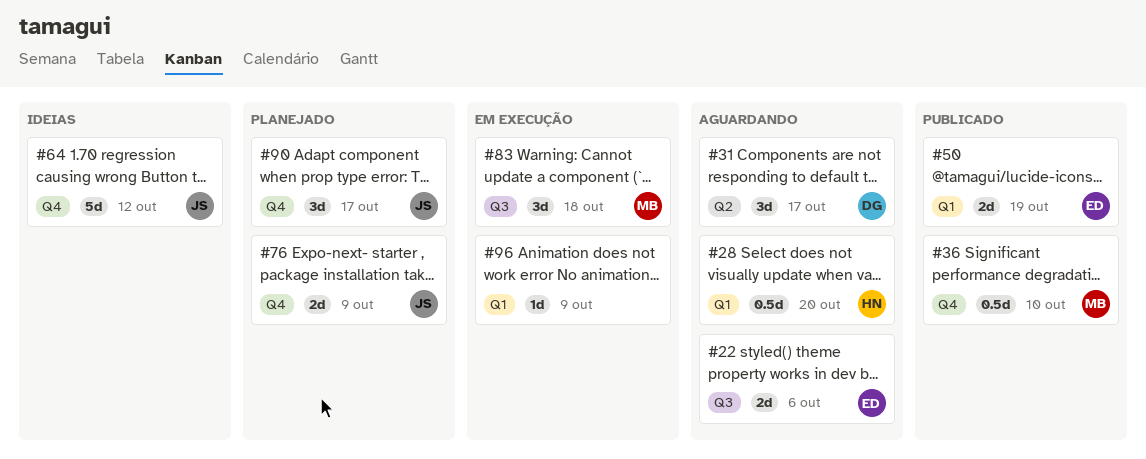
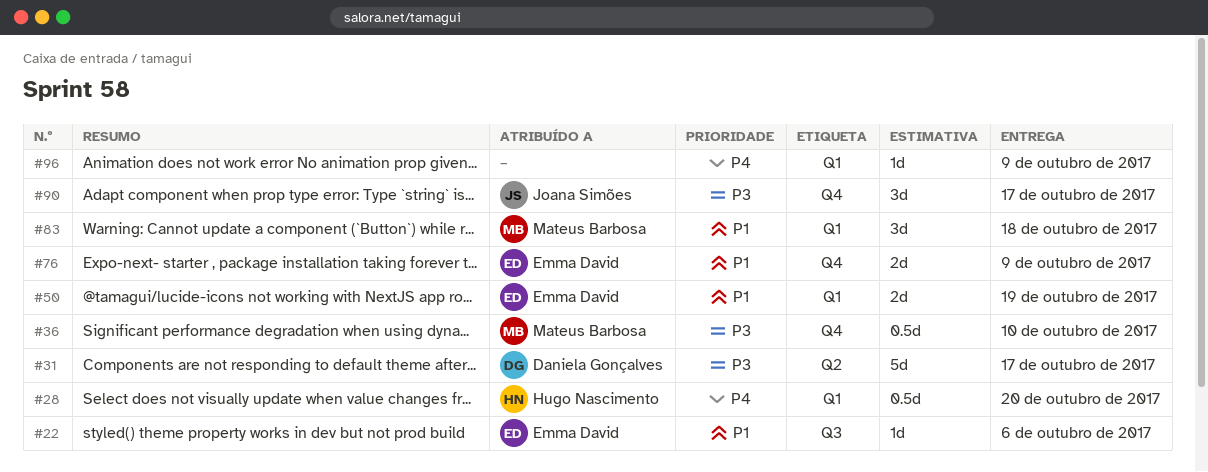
#22, estimate: 2d -> 1d
#31, estimate: 3d -> 5d
#64: present -> none
#76, owner: Joana Simões -> Emma David
#83, label: Q3 -> Q1

